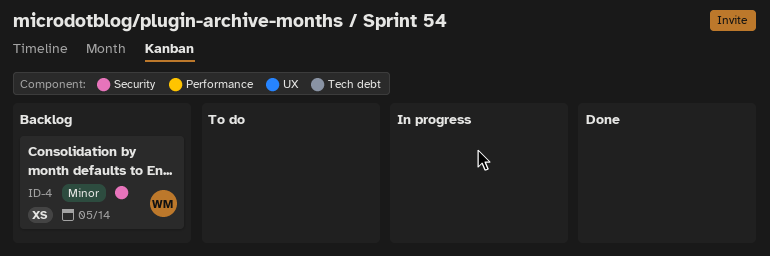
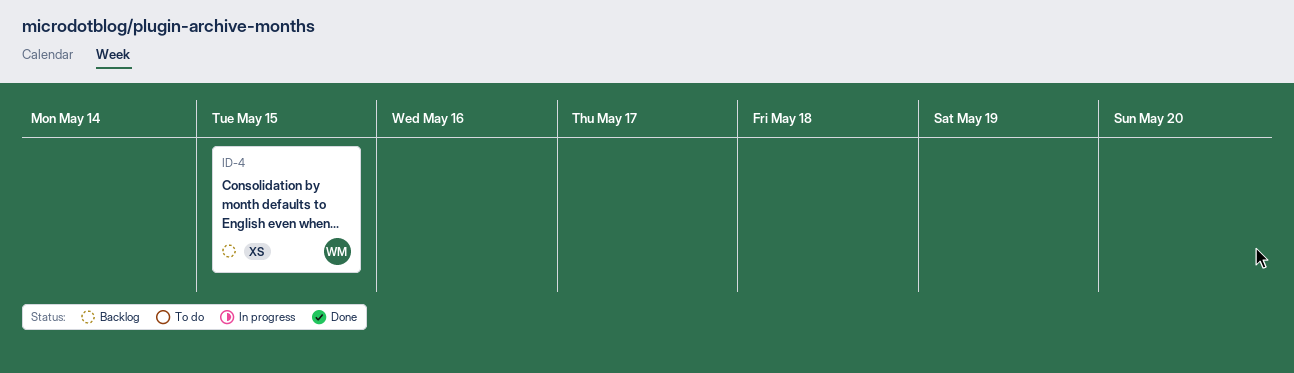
ID-4, due: May 14 -> May 15

